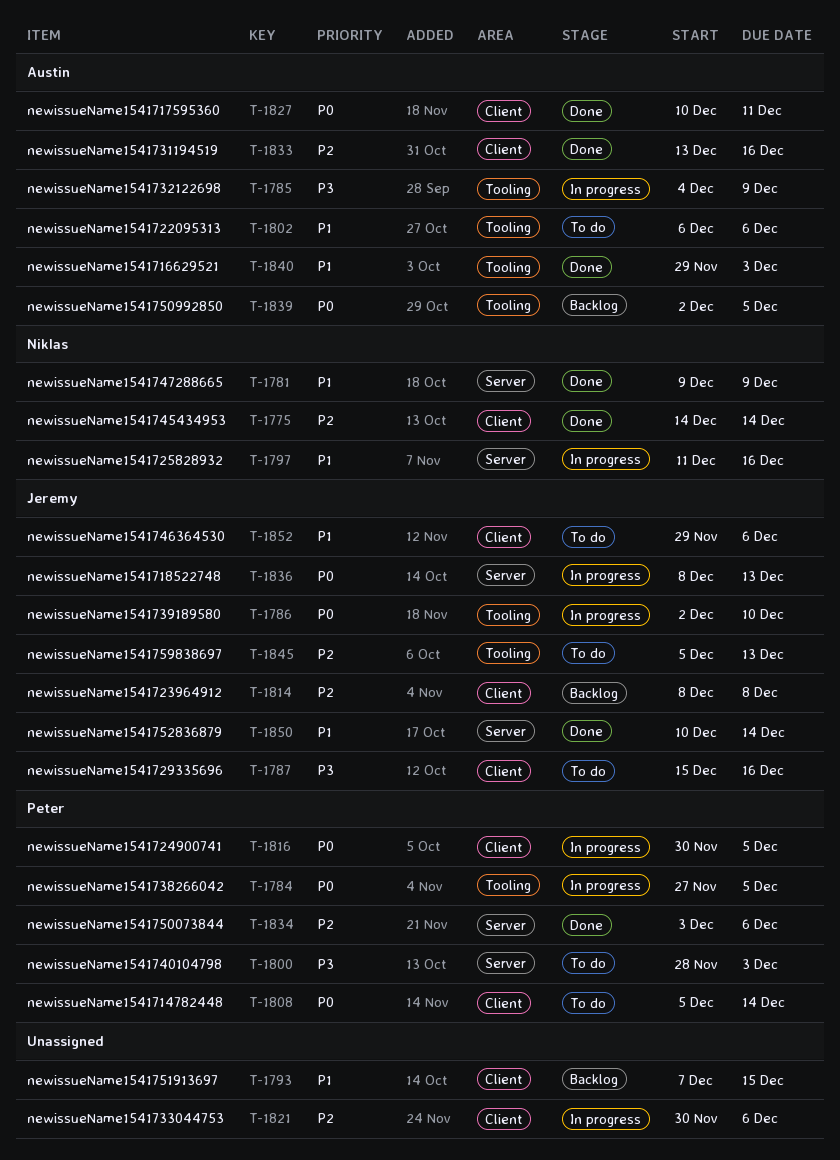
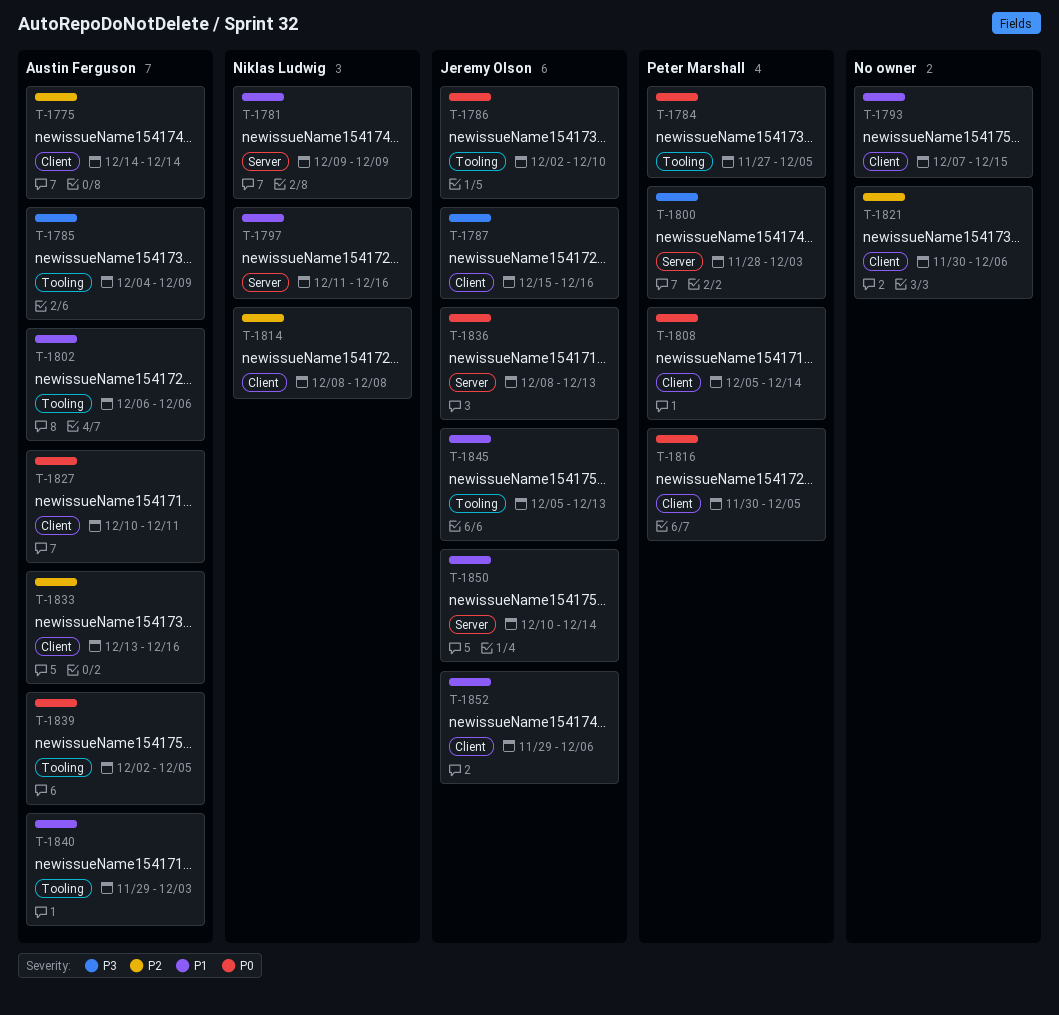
T-1775, owner: Niklas Ludwig -> Austin Ferguson
T-1814, owner: Jeremy Olson -> Niklas Ludwig
T-1834: present -> none
T-1845, priority: P2 -> P1

